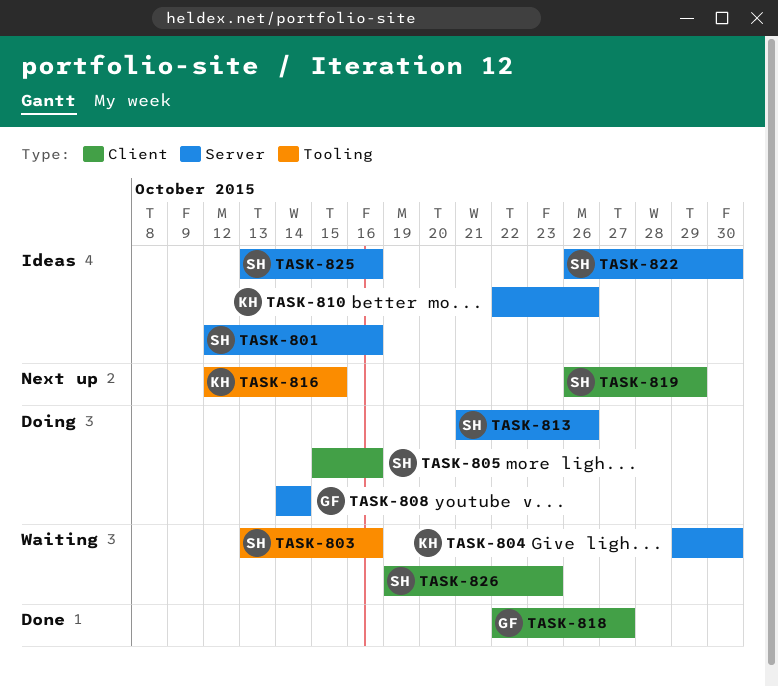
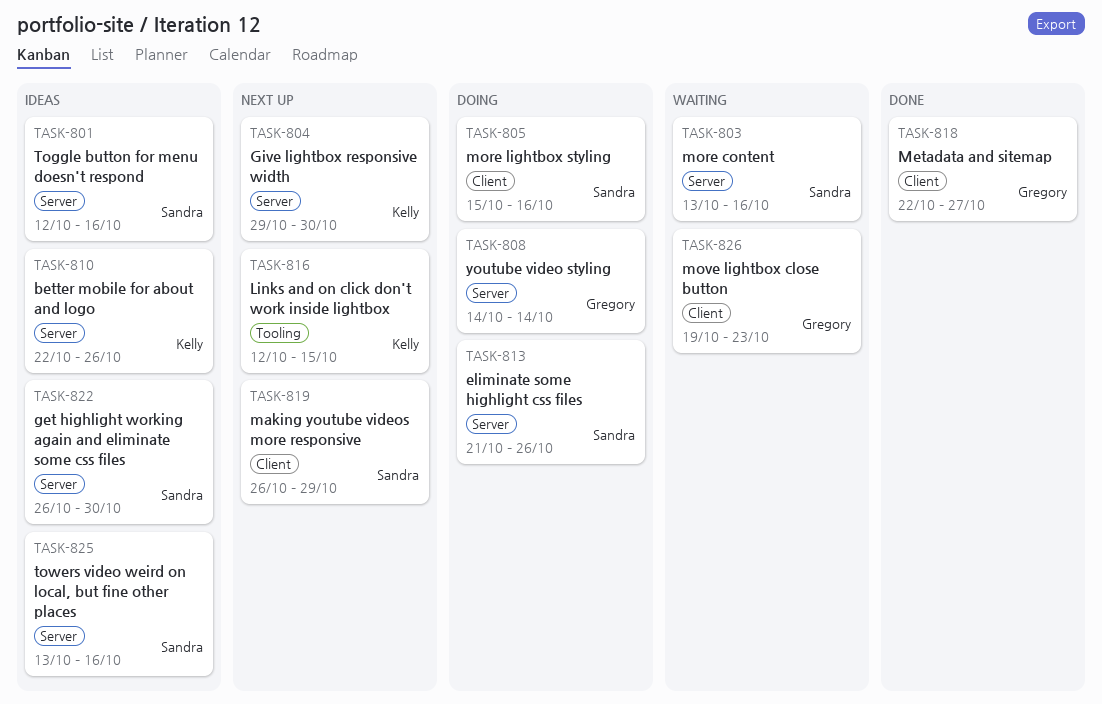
TASK-803, label: Tooling -> Server
TASK-804, status: Waiting -> Next up
TASK-826, owner: Sandra -> Gregory

